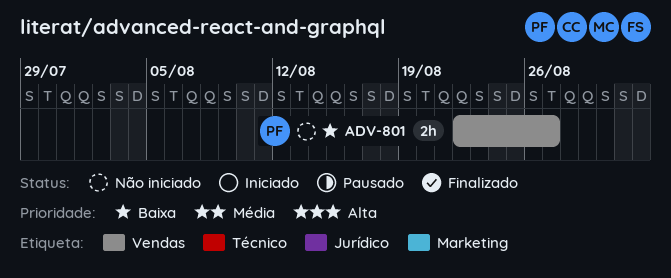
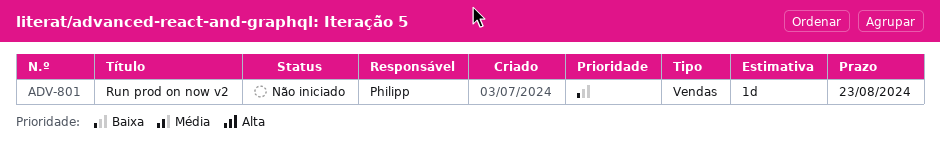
ADV-801, estimate: 2h -> 1d
ADV-801, due: Aug 27 -> Aug 23

